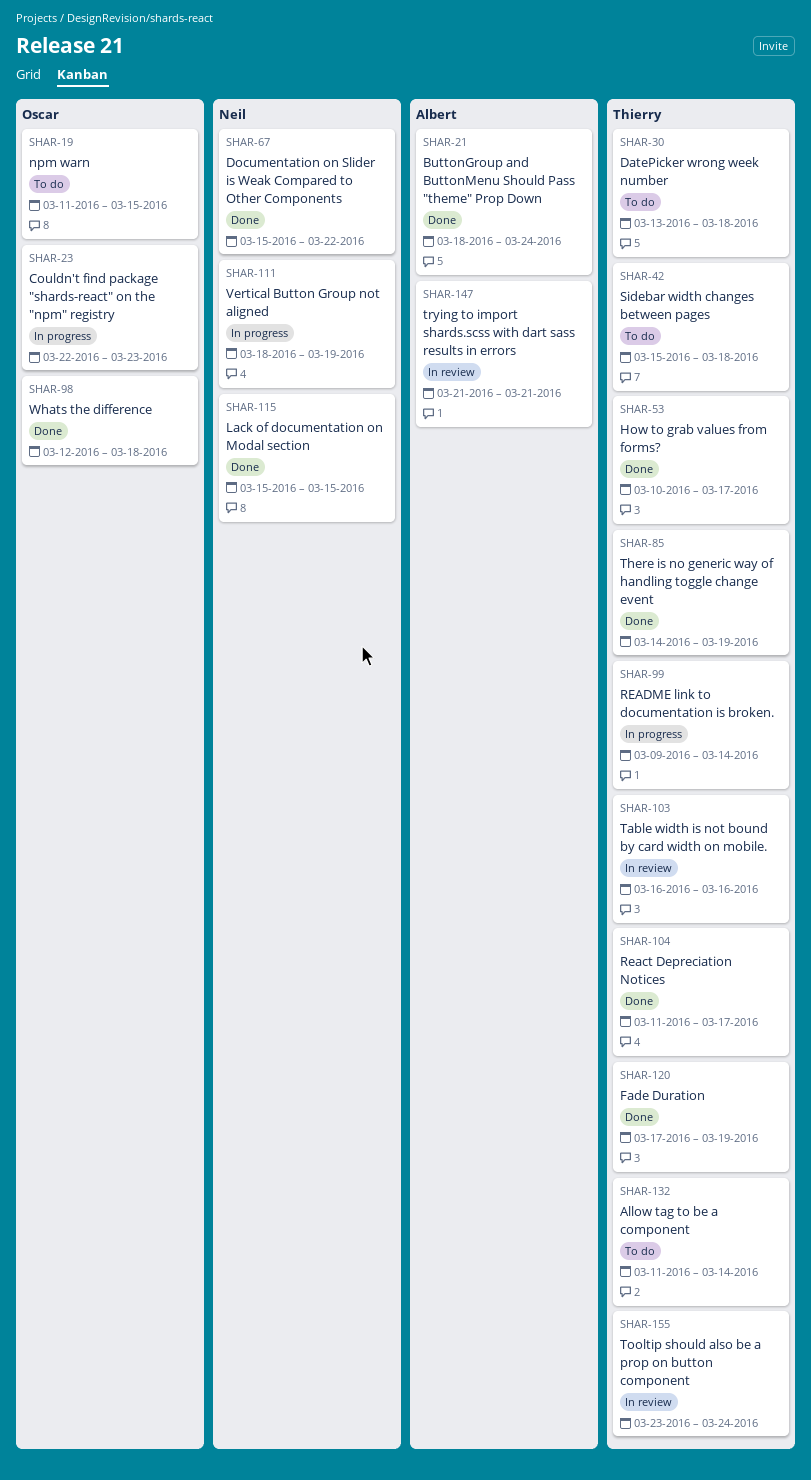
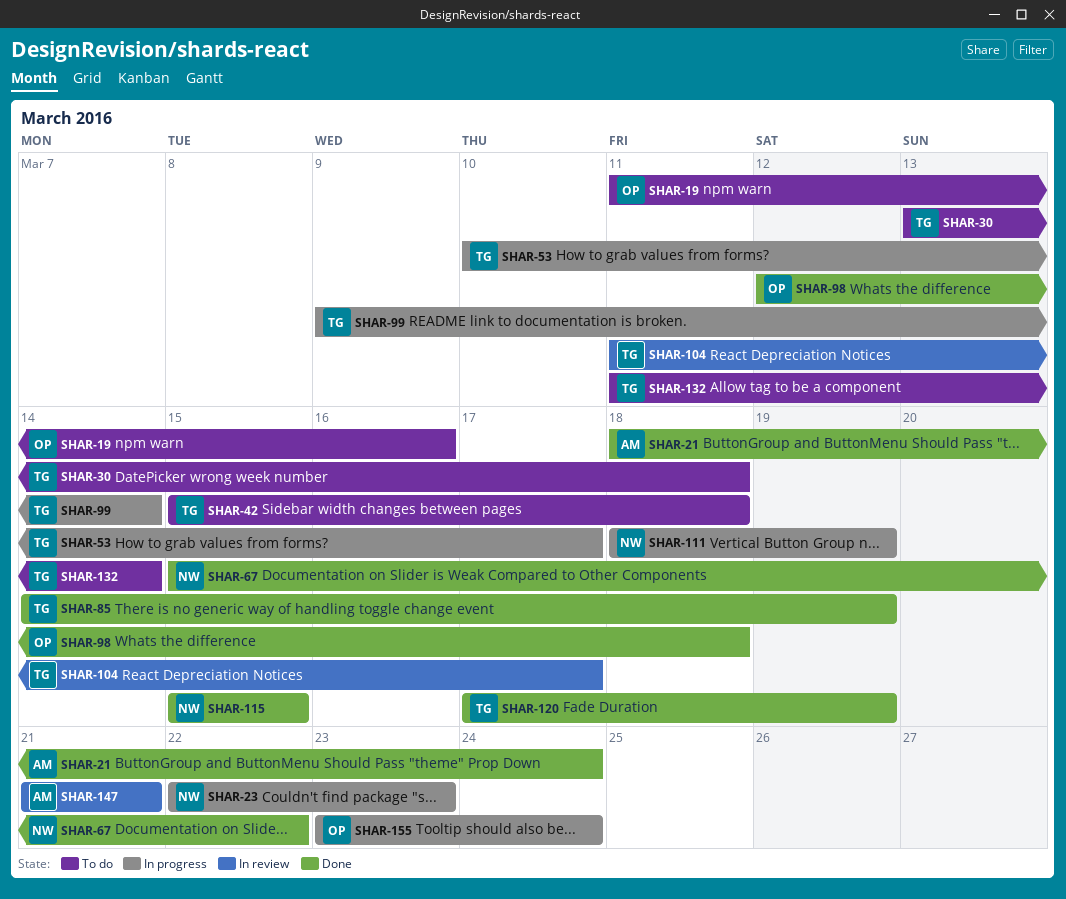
SHAR-19, due: Mar 15 -> Mar 16
SHAR-23, owner: Oscar -> Neil
SHAR-53, status: Done -> In progress
SHAR-103: present -> none
SHAR-104, status: Done -> In review
SHAR-155, status: In review -> In progress
SHAR-155, owner: Thierry -> Oscar

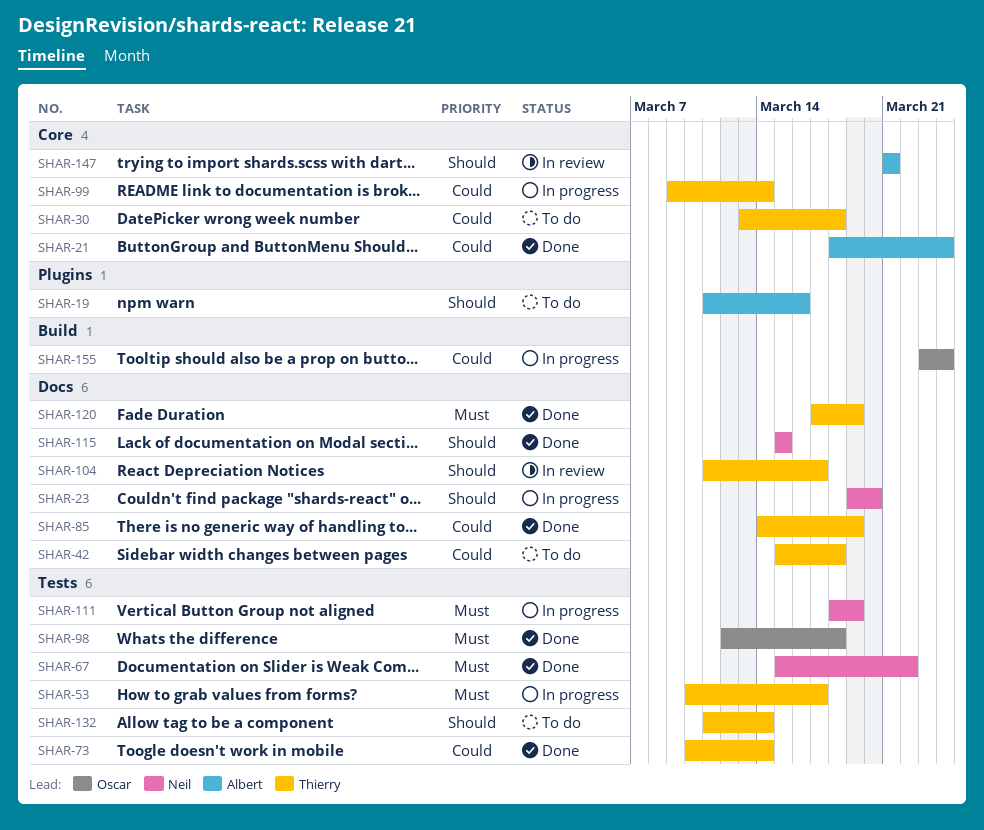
SHAR-19, owner: Oscar -> Albert
SHAR-23, start: Mar 22 -> Mar 19
SHAR-23, due: Mar 23 -> Mar 20
SHAR-73: none -> present

